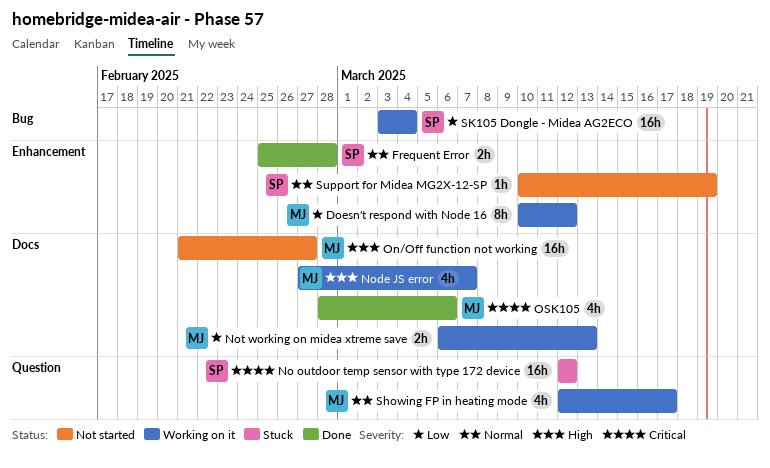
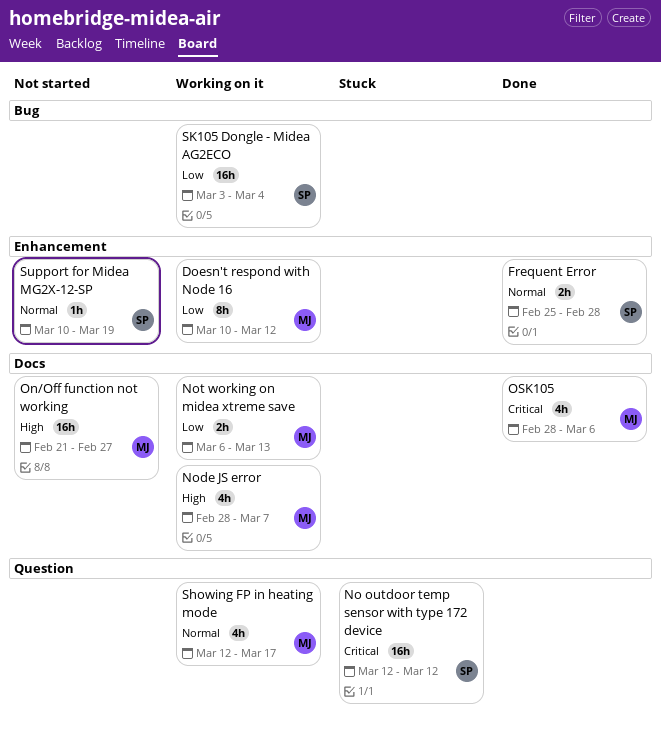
Node JS error, start: Feb 27 -> Feb 28

